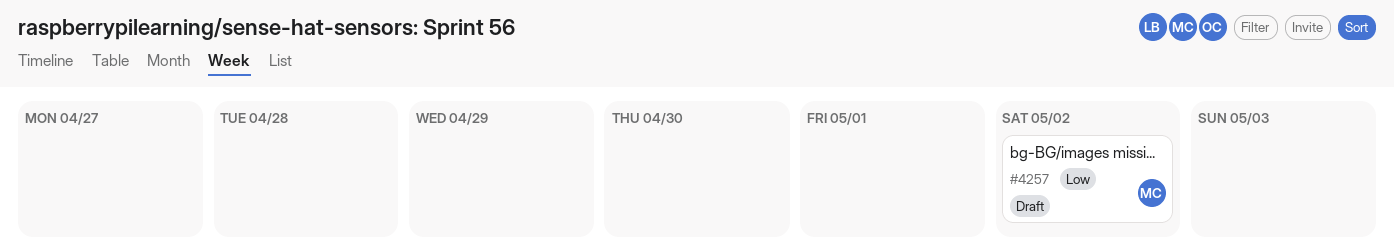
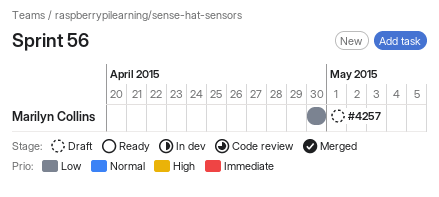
#4257, due: May 2 -> Apr 30

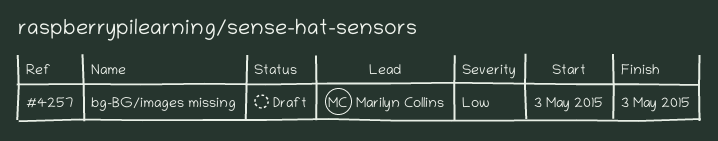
#4257, start: Apr 30 -> May 3
#4257, due: Apr 30 -> May 3

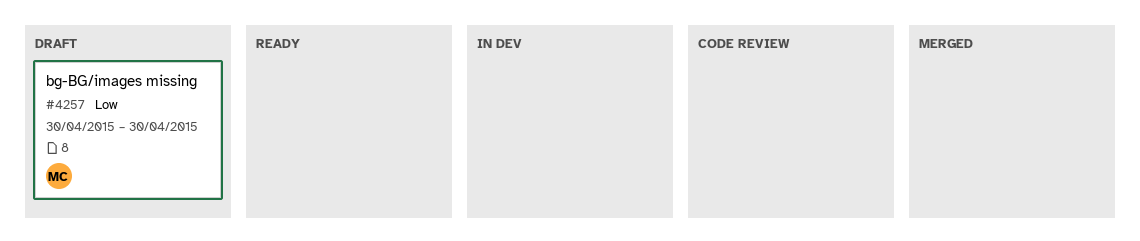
#4257, start: May 3 -> Apr 30
#4257, due: May 3 -> Apr 30

